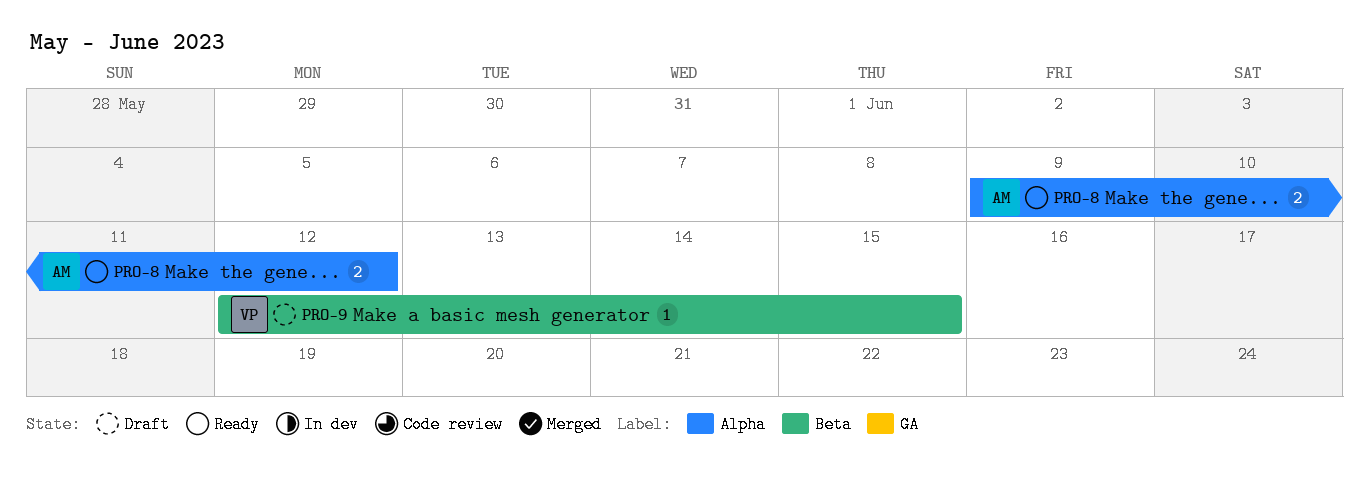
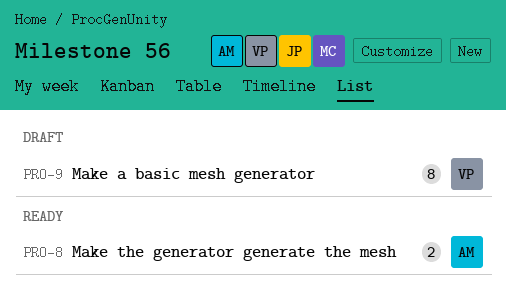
PRO-9, estimate: 1 -> 8

